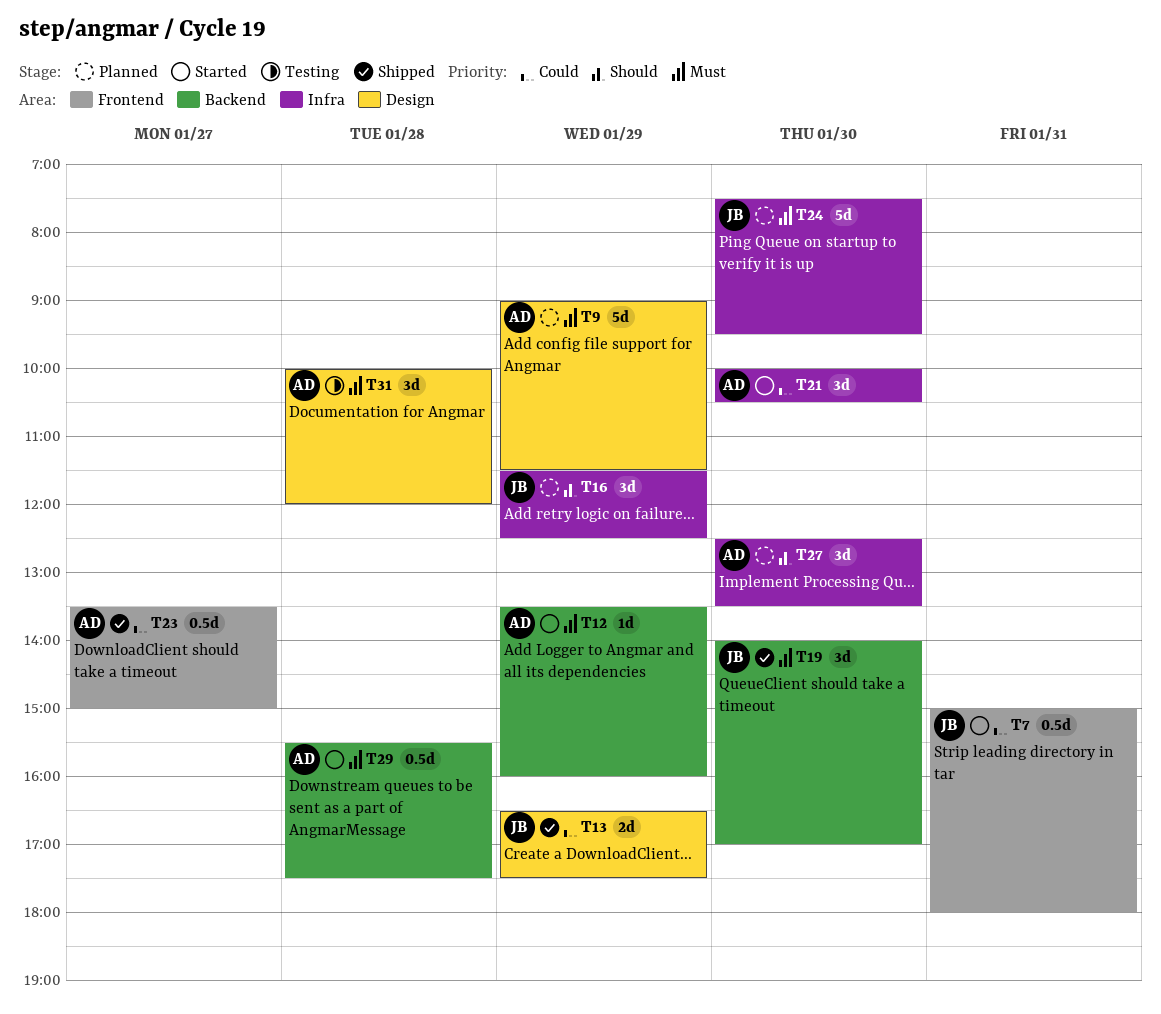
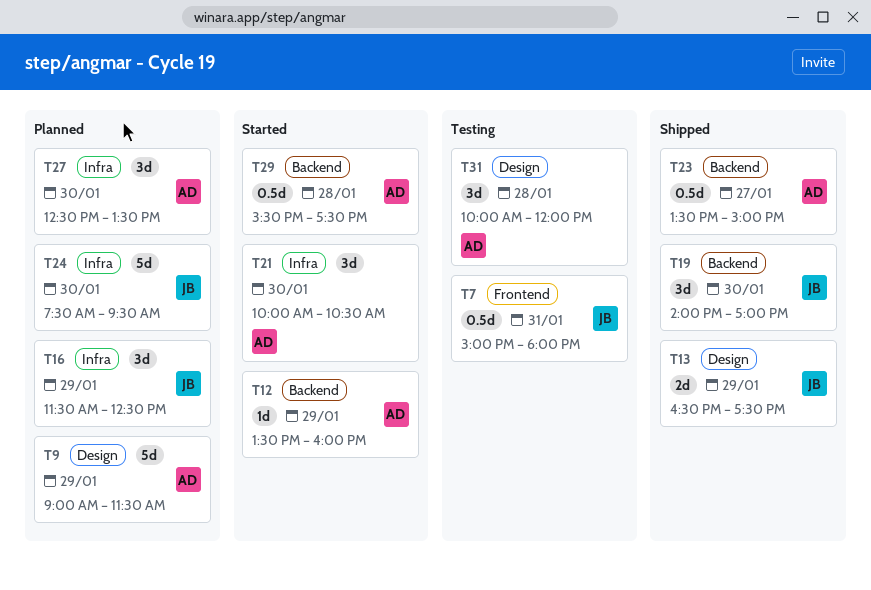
T7, status: Started -> Testing
T23, label: Frontend -> Backend

